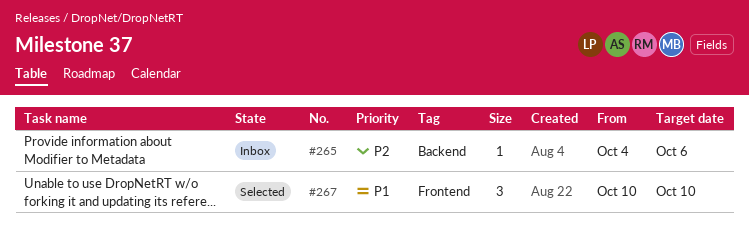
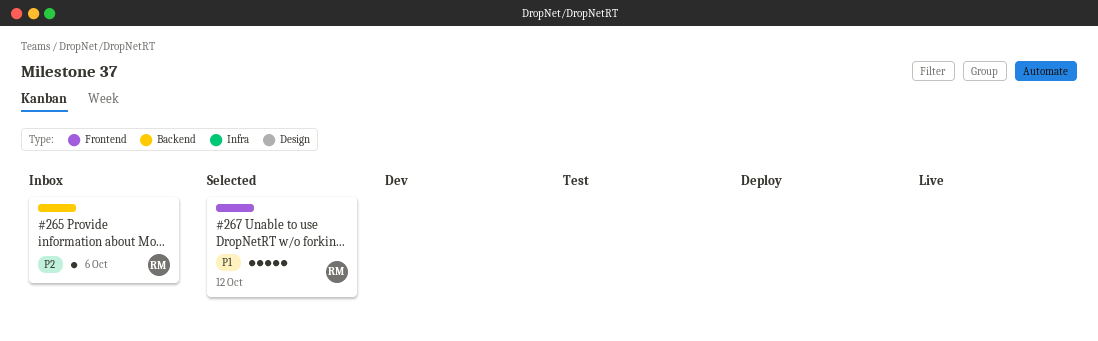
#267, estimate: 3 -> 5
#267, due: Oct 10 -> Oct 12

